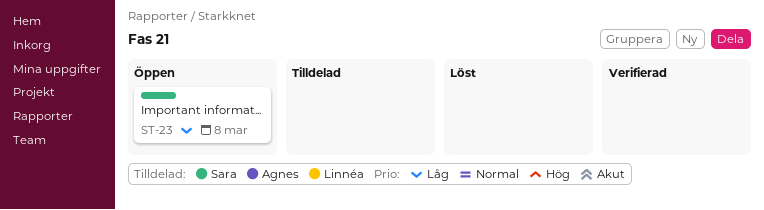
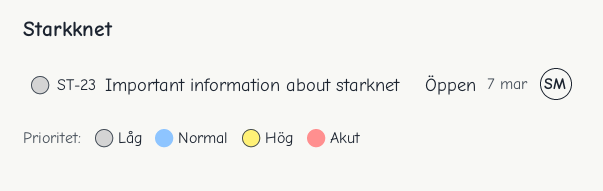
ST-23, due: Mar 8 -> Mar 7

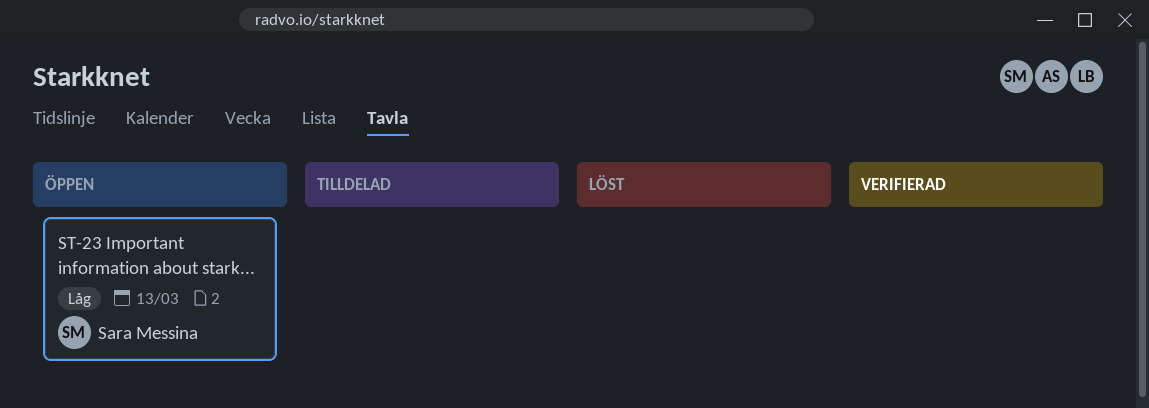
ST-23, due: Mar 7 -> Mar 13

